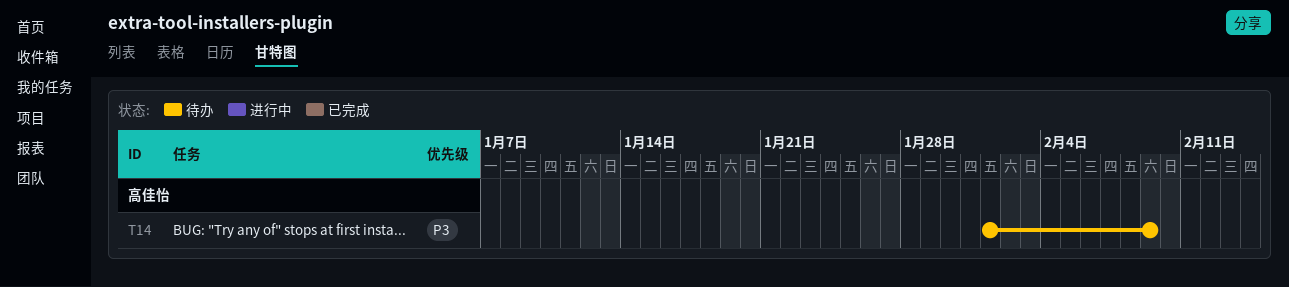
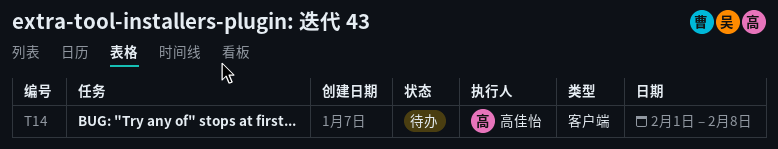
T14, due: Feb 9 -> Feb 8

